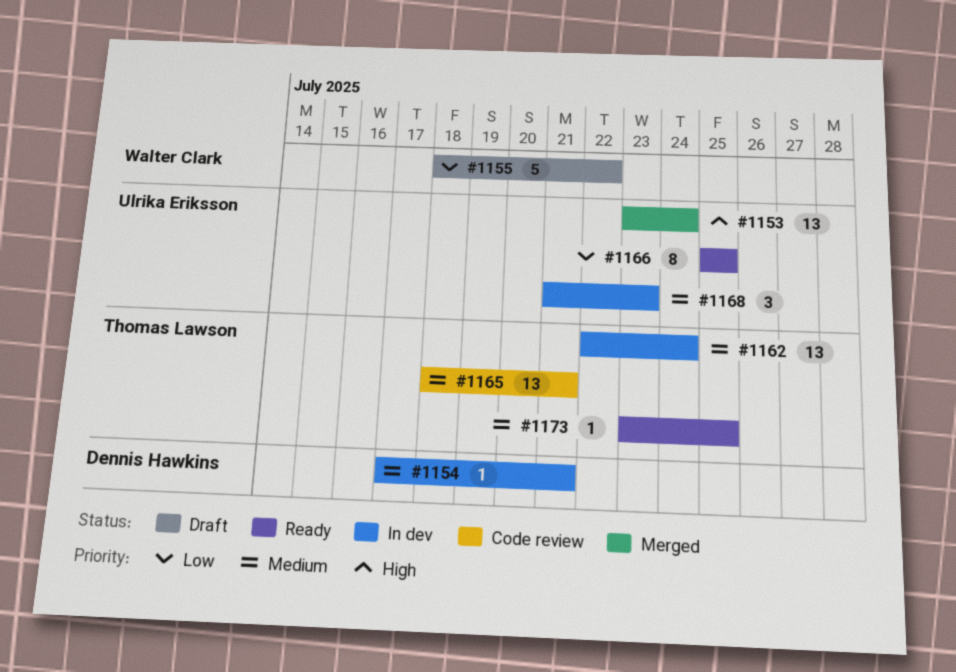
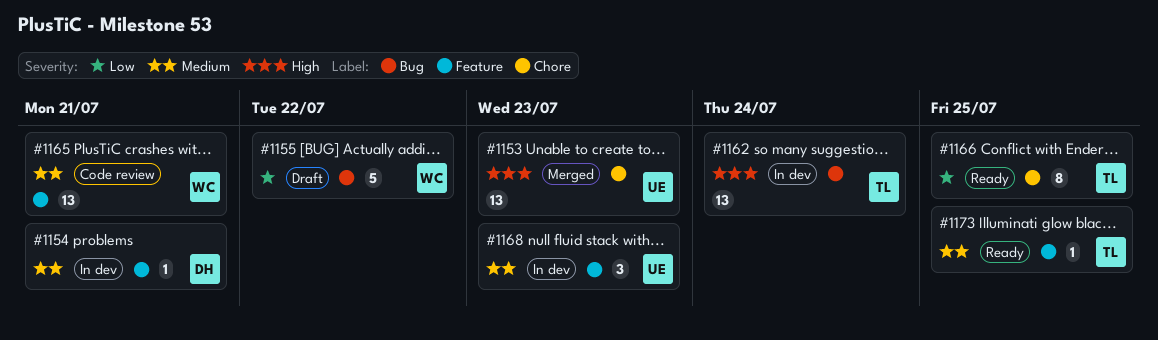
#1153, due: Jul 24 -> Jul 23
#1162, priority: Medium -> High
#1165, owner: Thomas Lawson -> Walter Clark
#1166, owner: Ulrika Eriksson -> Thomas Lawson

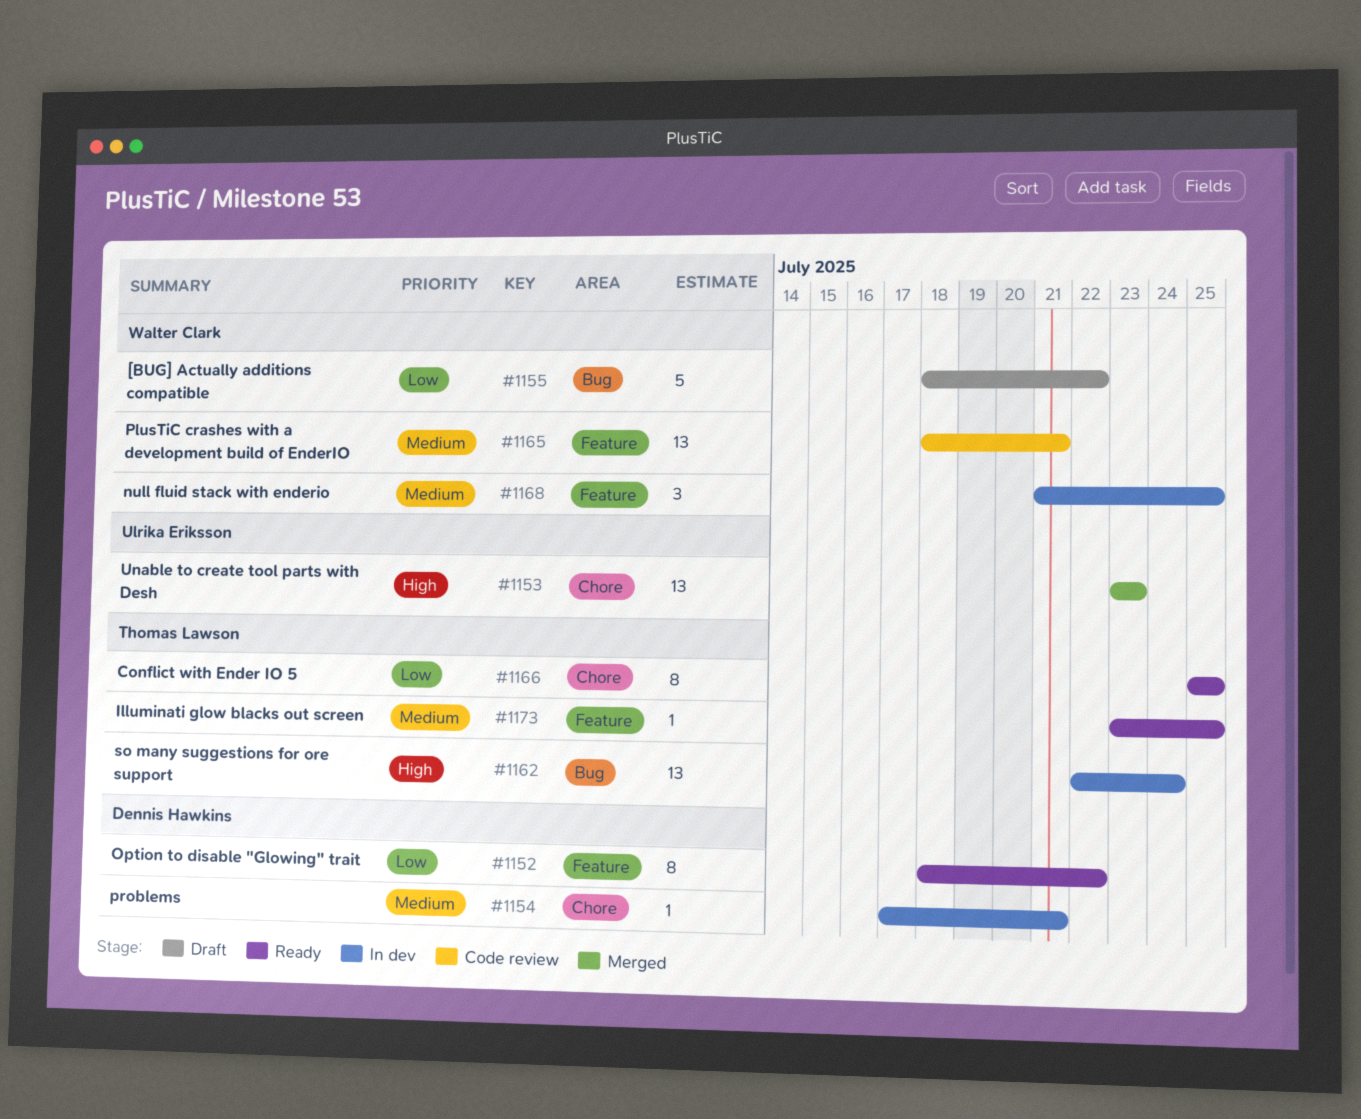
#1152: none -> present
#1154, label: Feature -> Chore
#1168, owner: Ulrika Eriksson -> Walter Clark
#1168, due: Jul 23 -> Jul 25

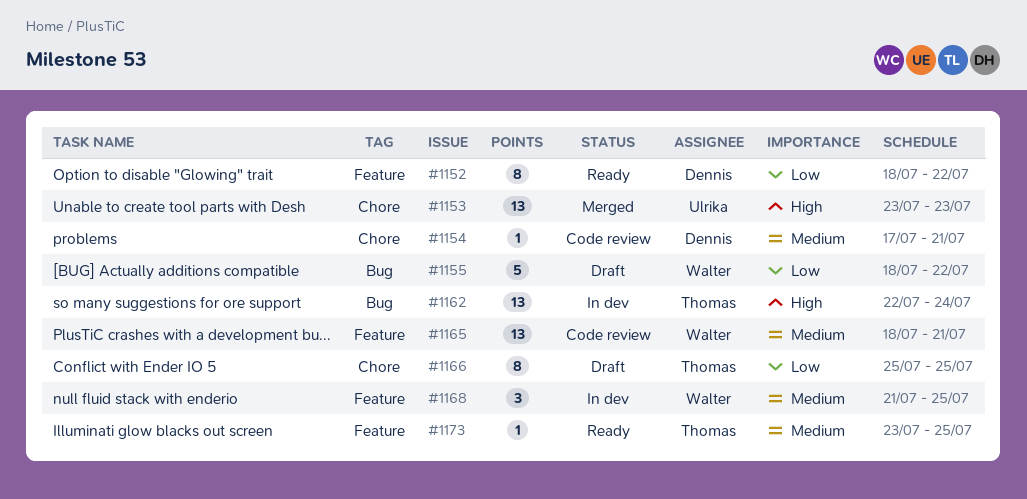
#1154, status: In dev -> Code review
#1166, status: Ready -> Draft

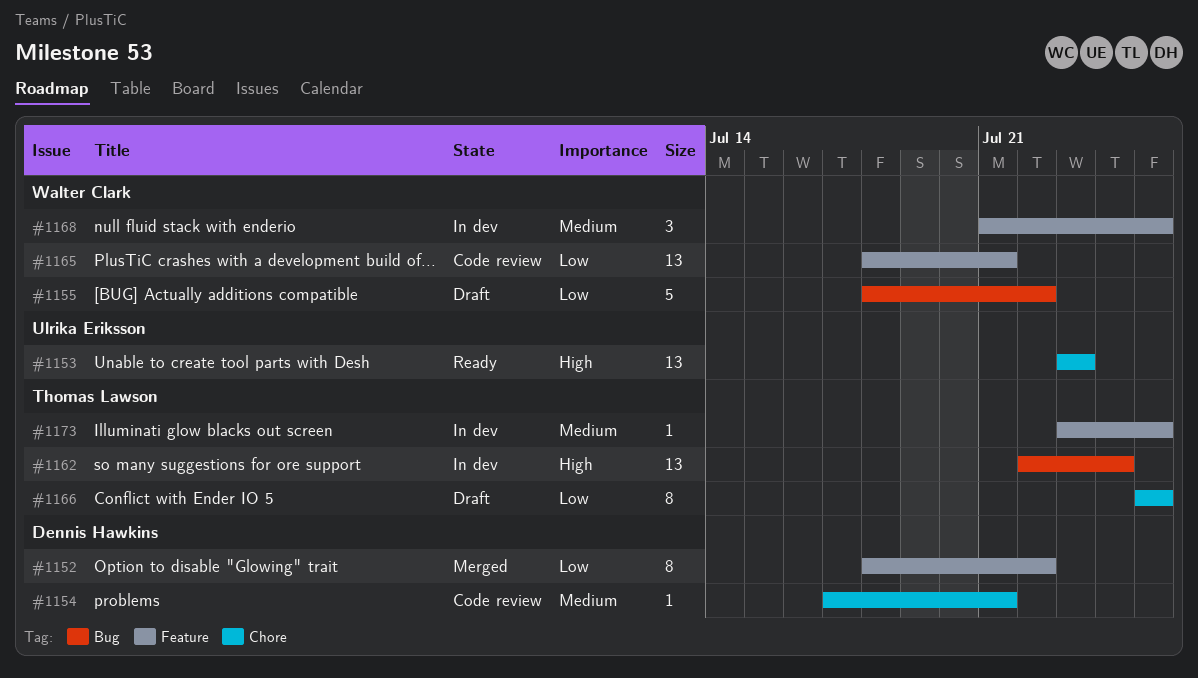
#1152, status: Ready -> Merged
#1153, status: Merged -> Ready
#1165, priority: Medium -> Low
#1173, status: Ready -> In dev

